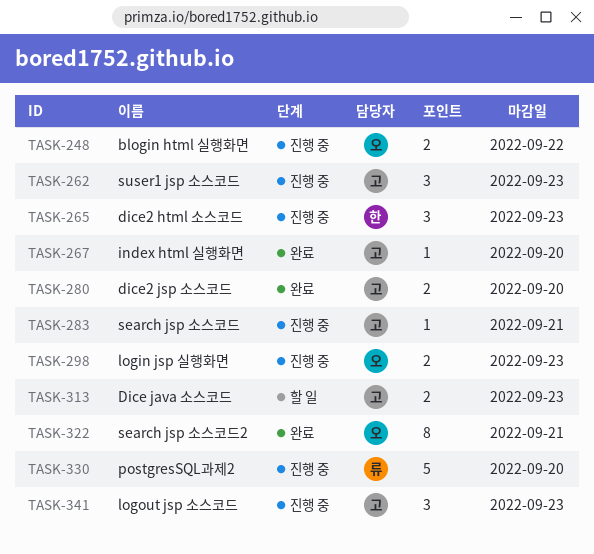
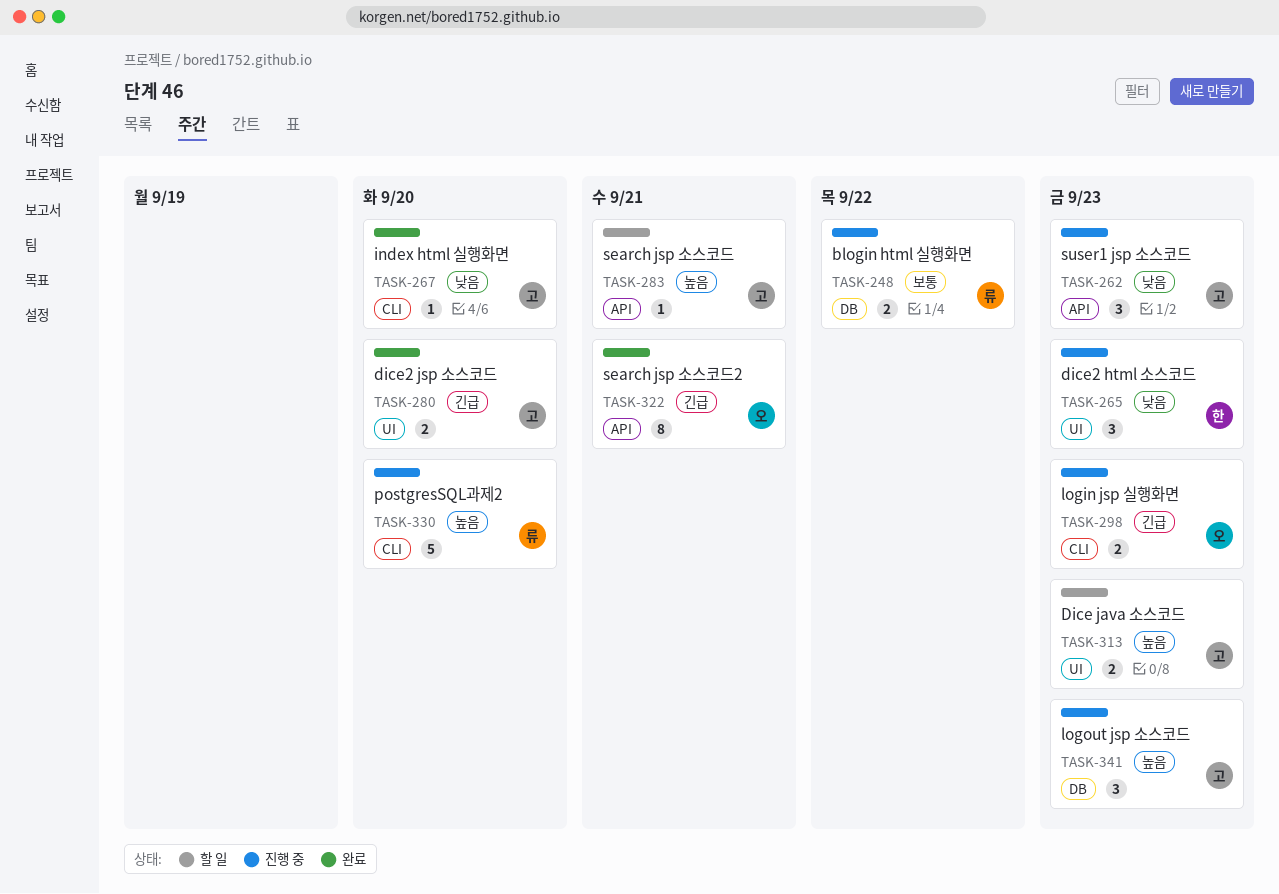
TASK-248, owner: 오 -> 류
TASK-283, status: 진행 중 -> 할 일

